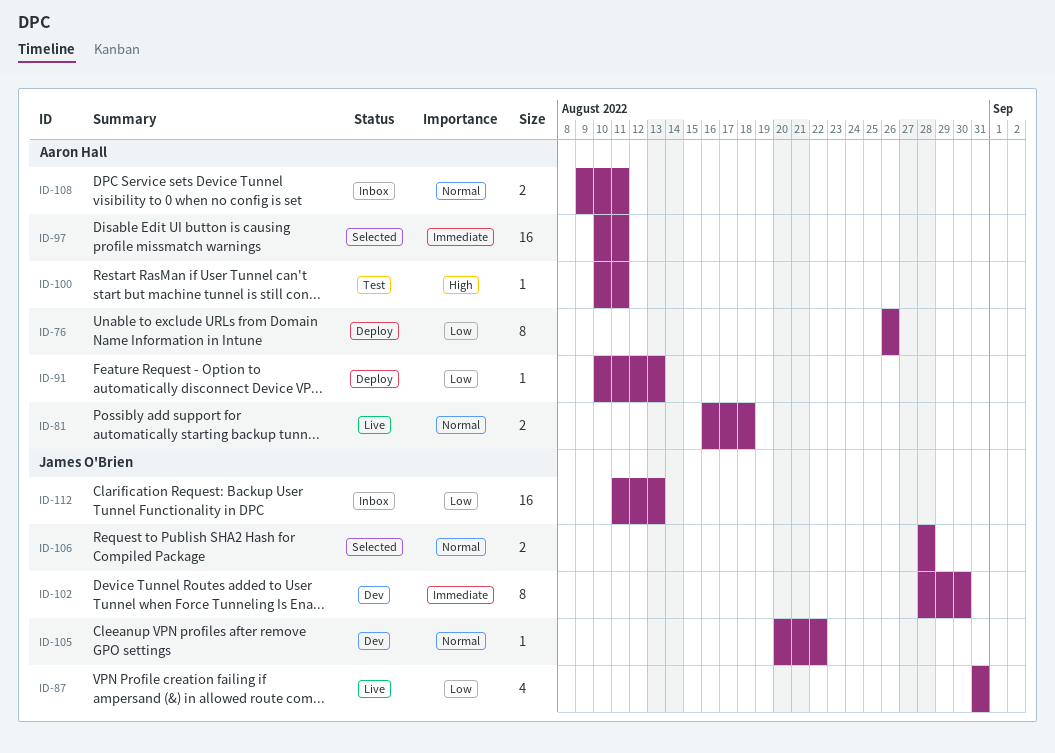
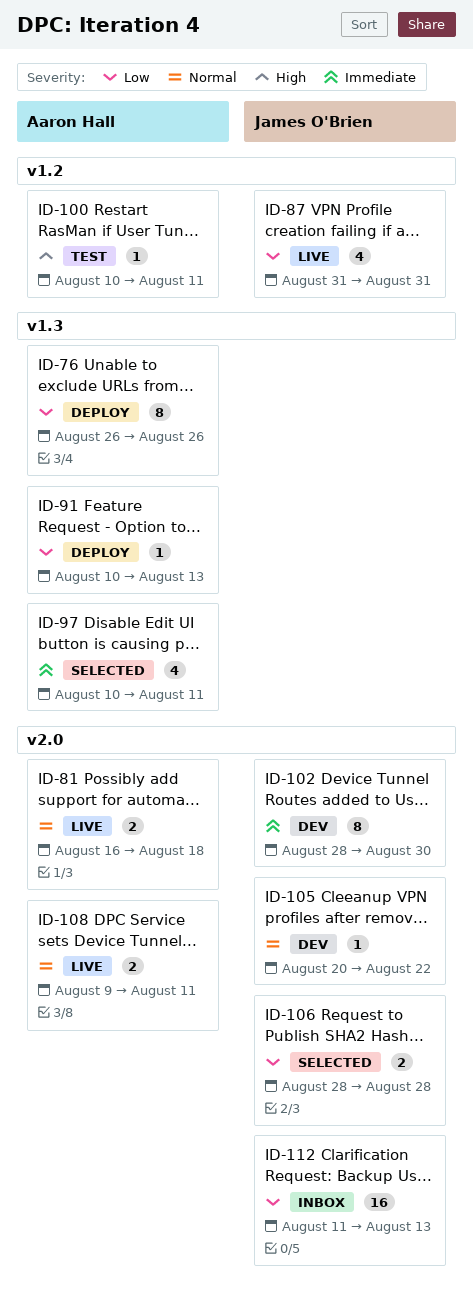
ID-97, estimate: 16 -> 4
ID-106, priority: Normal -> Low
ID-108, status: Inbox -> Live

